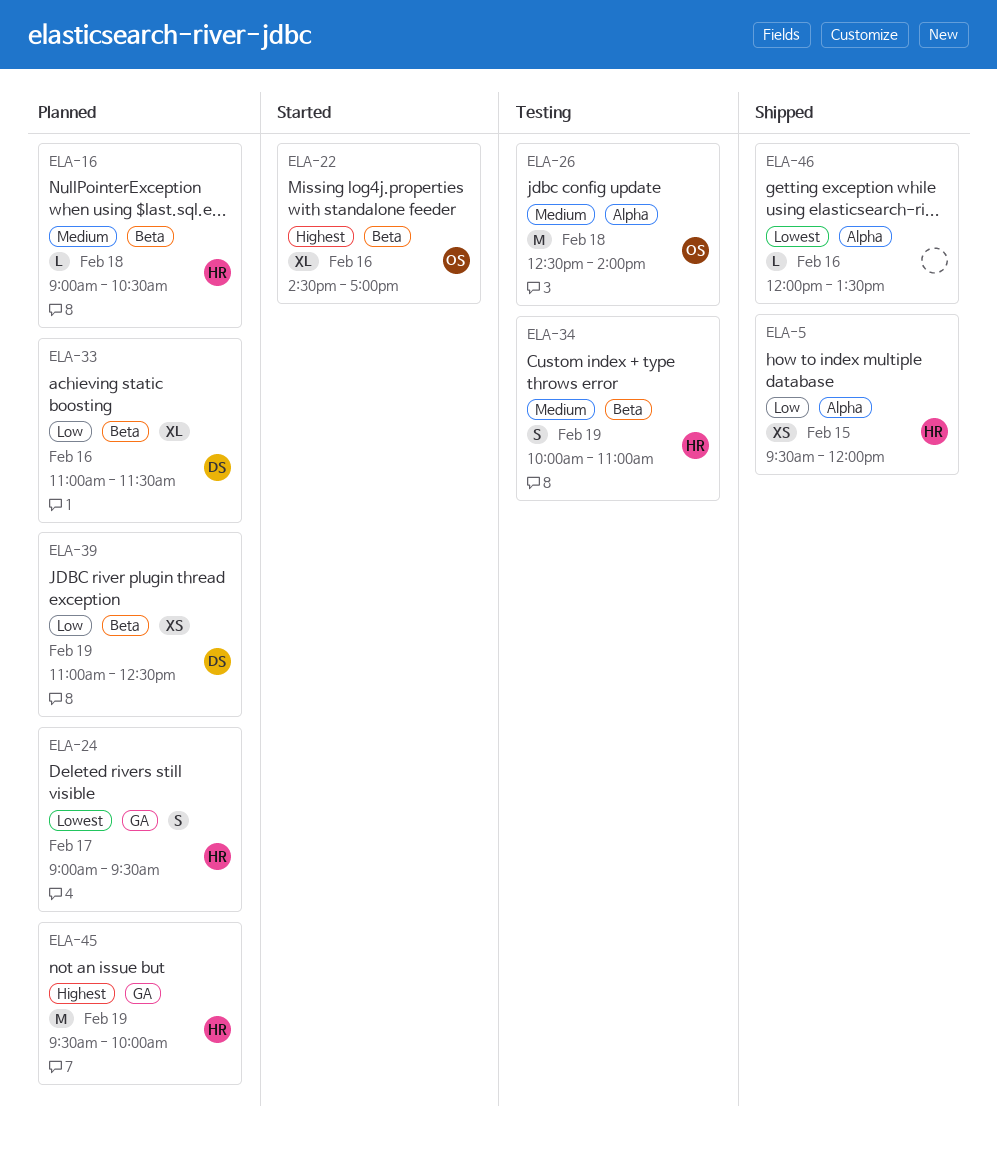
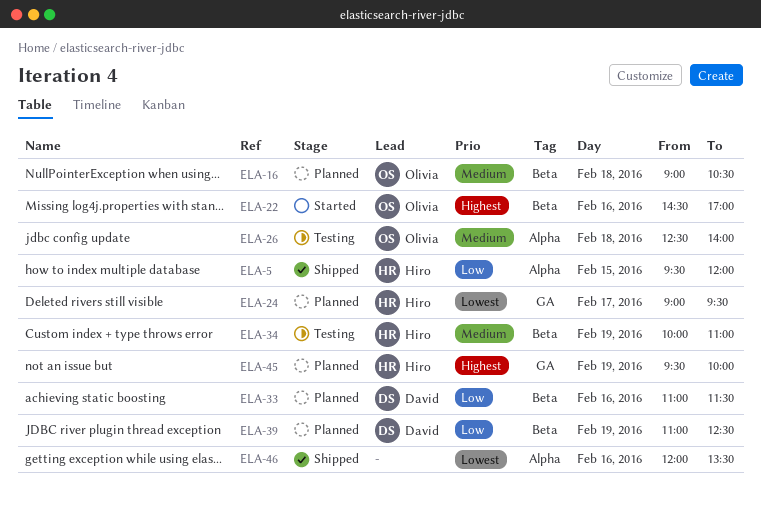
ELA-16, owner: Hiro -> Olivia

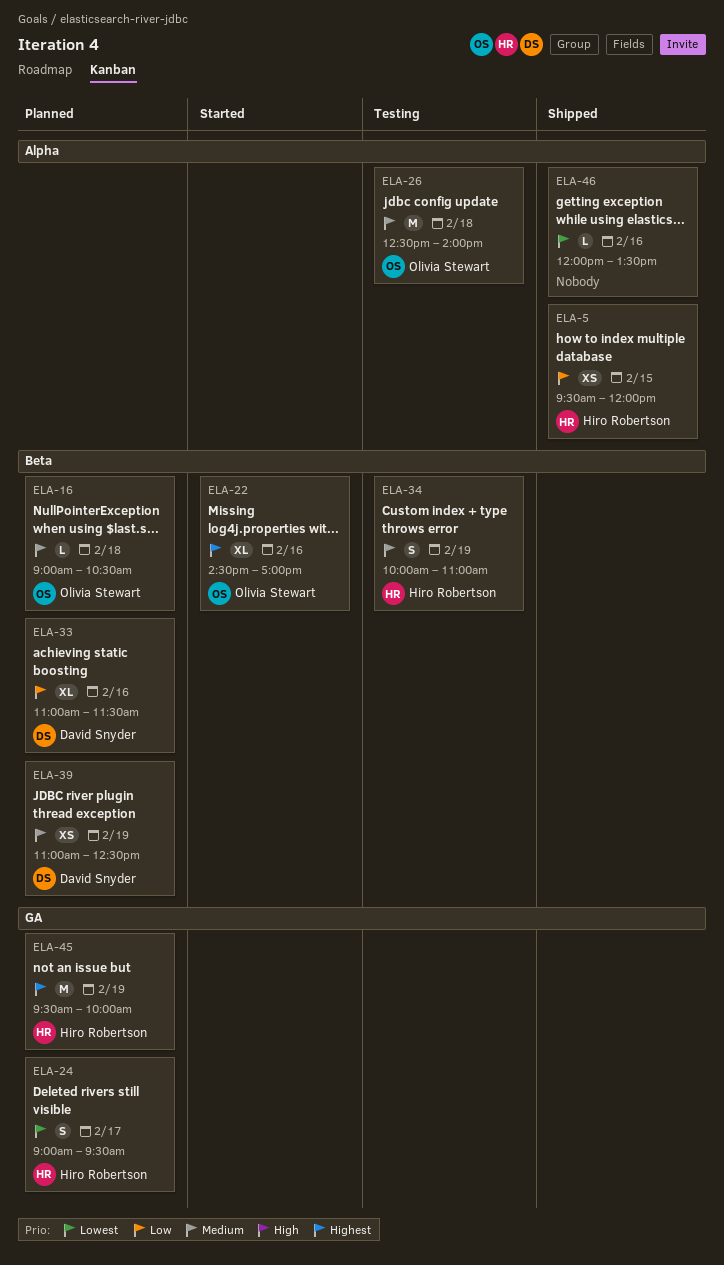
ELA-39, priority: Low -> Medium

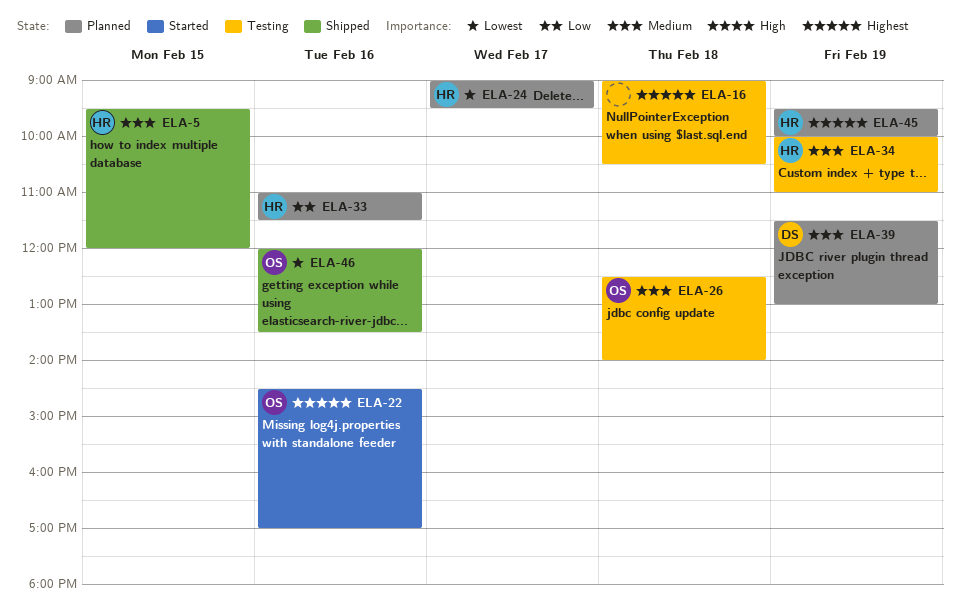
ELA-5, priority: Low -> Medium
ELA-16, status: Planned -> Testing
ELA-16, owner: Olivia Stewart -> none
ELA-16, priority: Medium -> Highest
ELA-33, owner: David Snyder -> Hiro Robertson
ELA-39, begins: 11:00 -> 11:30
ELA-39, ends: 12:30 -> 13:00
ELA-46, owner: none -> Olivia Stewart

